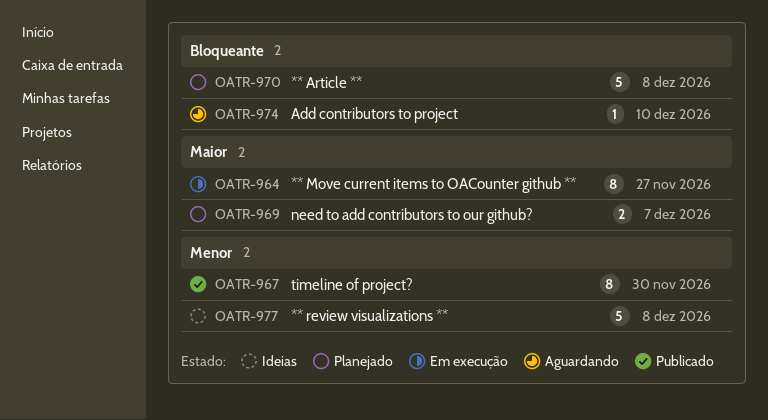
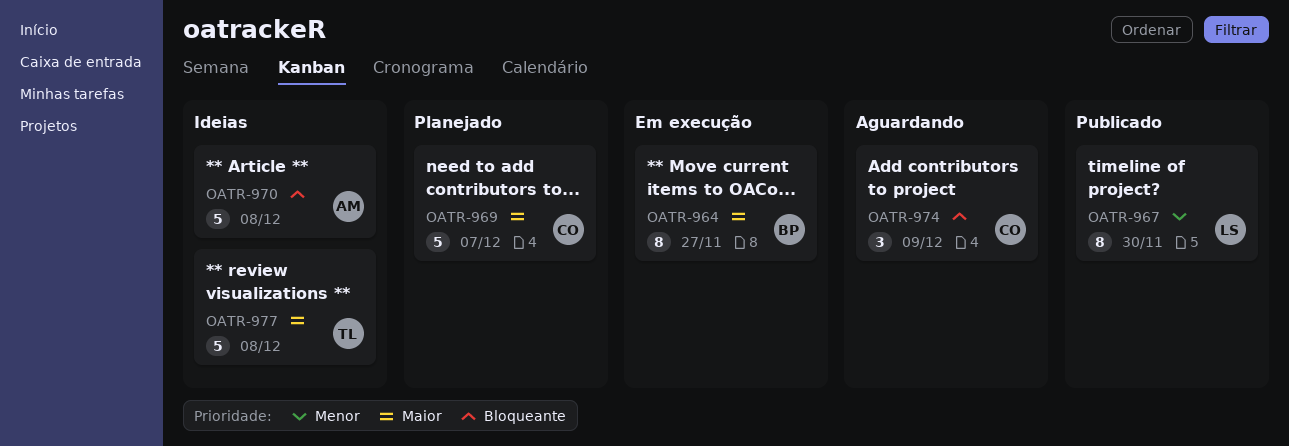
OATR-969, estimate: 2 -> 5
OATR-970, status: Planejado -> Ideias
OATR-974, estimate: 1 -> 3
OATR-974, due: Dec 10 -> Dec 9
OATR-977, priority: Menor -> Maior

